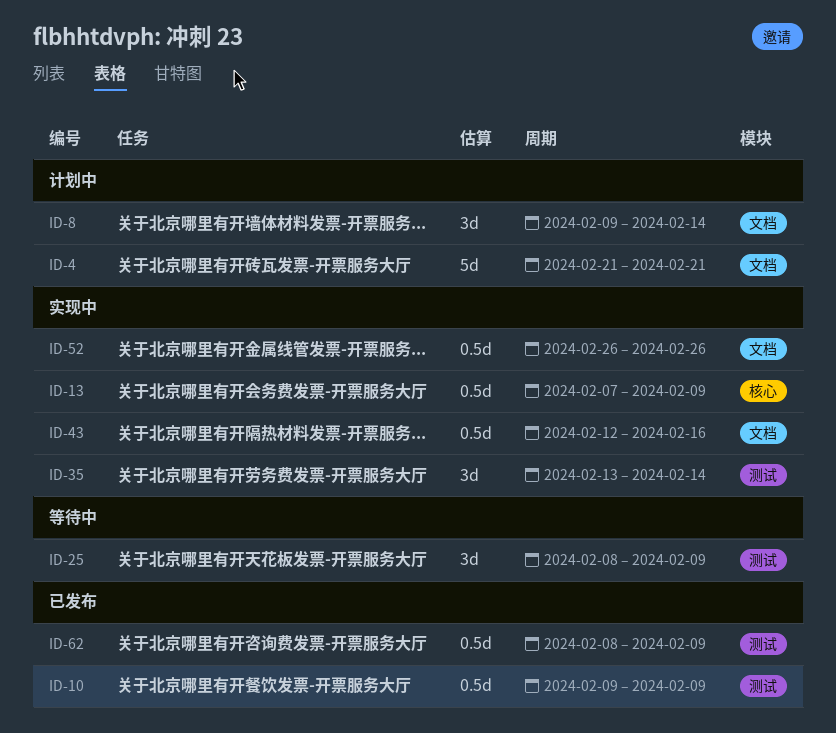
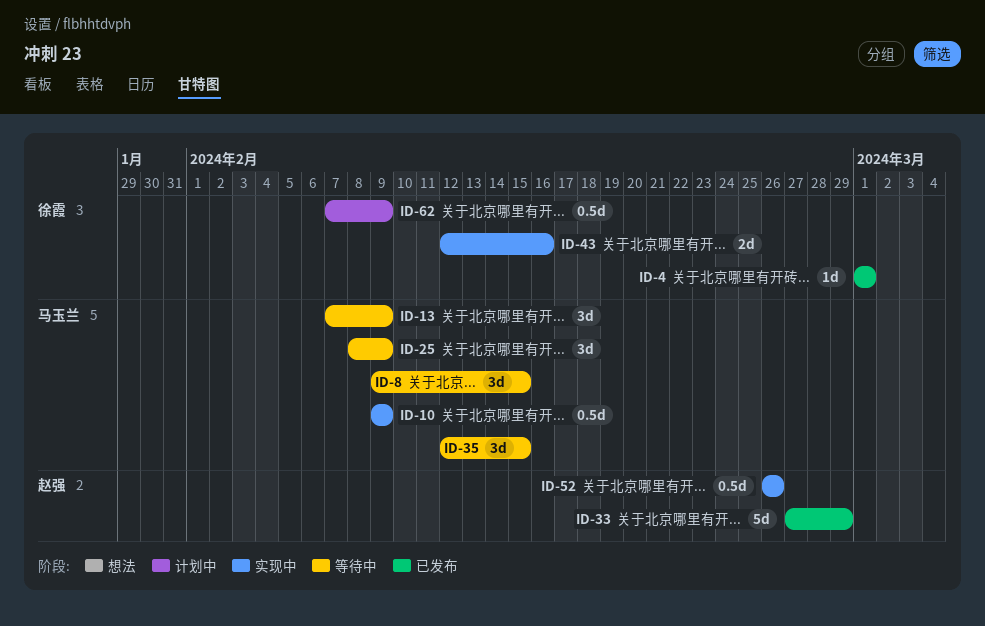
ID-4, status: 计划中 -> 已发布
ID-4, estimate: 5d -> 1d
ID-4, start: Feb 21 -> Mar 1
ID-4, due: Feb 21 -> Mar 1
ID-8, status: 计划中 -> 等待中
ID-8, due: Feb 14 -> Feb 15
ID-10, status: 已发布 -> 实现中
ID-13, status: 实现中 -> 等待中
ID-13, estimate: 0.5d -> 3d
ID-33: none -> present
ID-35, status: 实现中 -> 等待中
ID-35, start: Feb 13 -> Feb 12
ID-35, due: Feb 14 -> Feb 15
ID-43, estimate: 0.5d -> 2d
ID-62, status: 已发布 -> 计划中
ID-62, start: Feb 8 -> Feb 7

